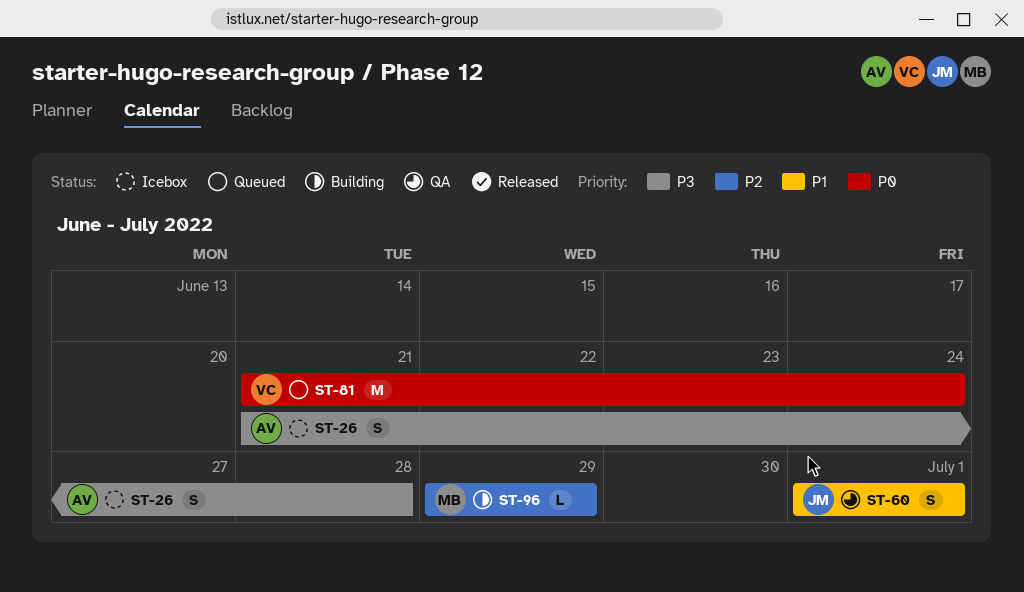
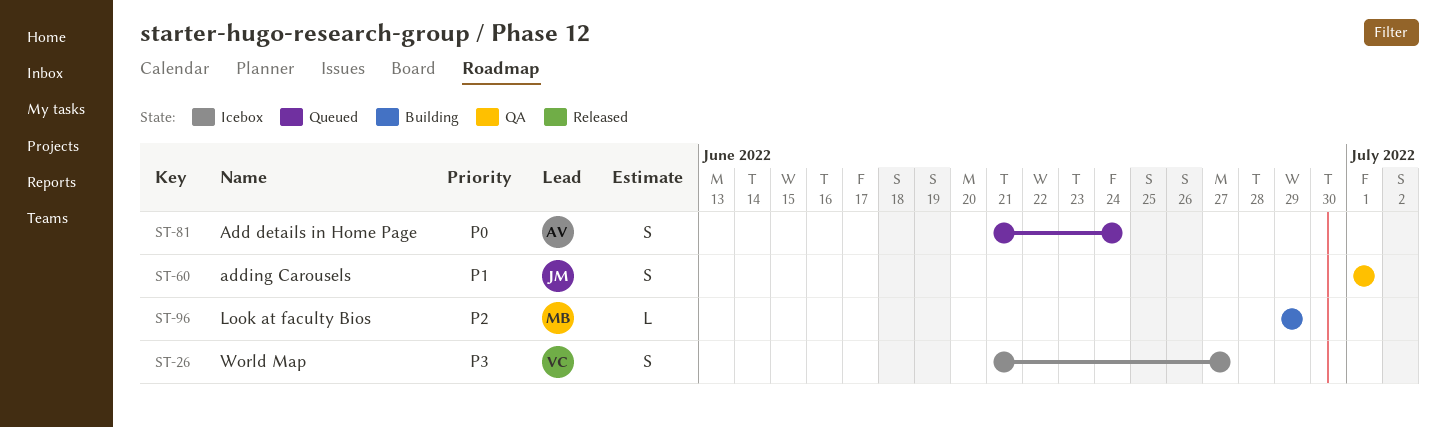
ST-26, owner: AV -> VC
ST-26, due: Jun 28 -> Jun 27
ST-81, owner: VC -> AV
ST-81, estimate: M -> S

